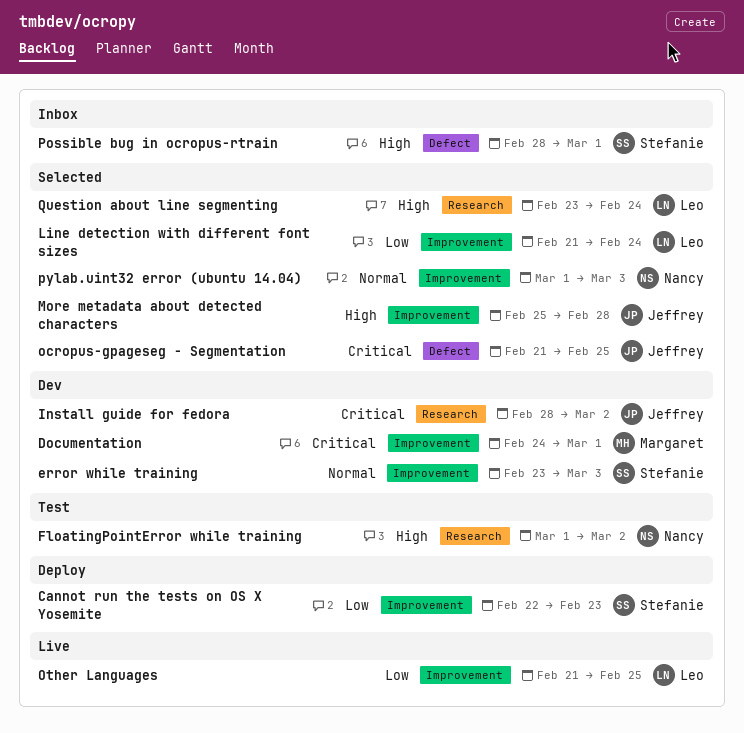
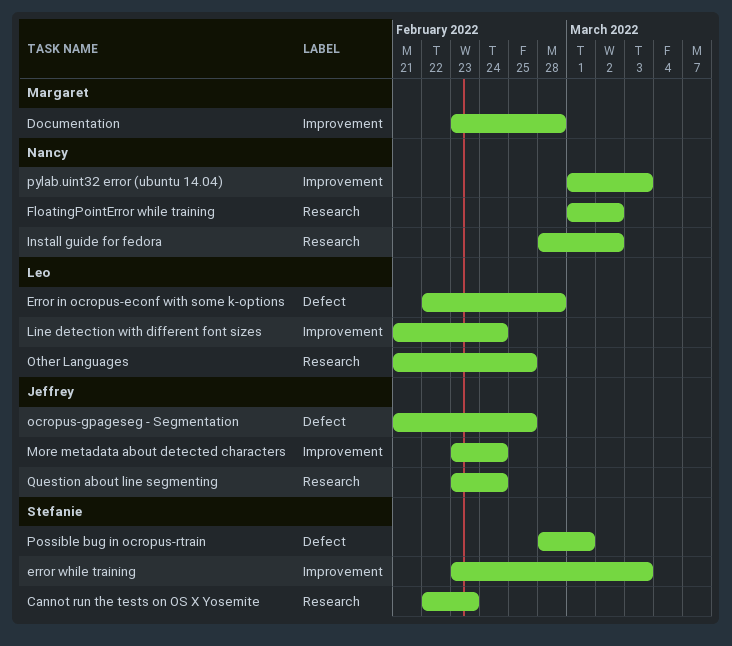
Cannot run the tests on OS X Yosemite, label: Improvement -> Research
Documentation, start: Feb 24 -> Feb 23
Documentation, due: Mar 1 -> Feb 28
Error in ocropus-econf with some k-options: none -> present
Install guide for fedora, owner: Jeffrey -> Nancy
More metadata about detected characters, start: Feb 25 -> Feb 23
More metadata about detected characters, due: Feb 28 -> Feb 24
Other Languages, label: Improvement -> Research
Question about line segmenting, owner: Leo -> Jeffrey

